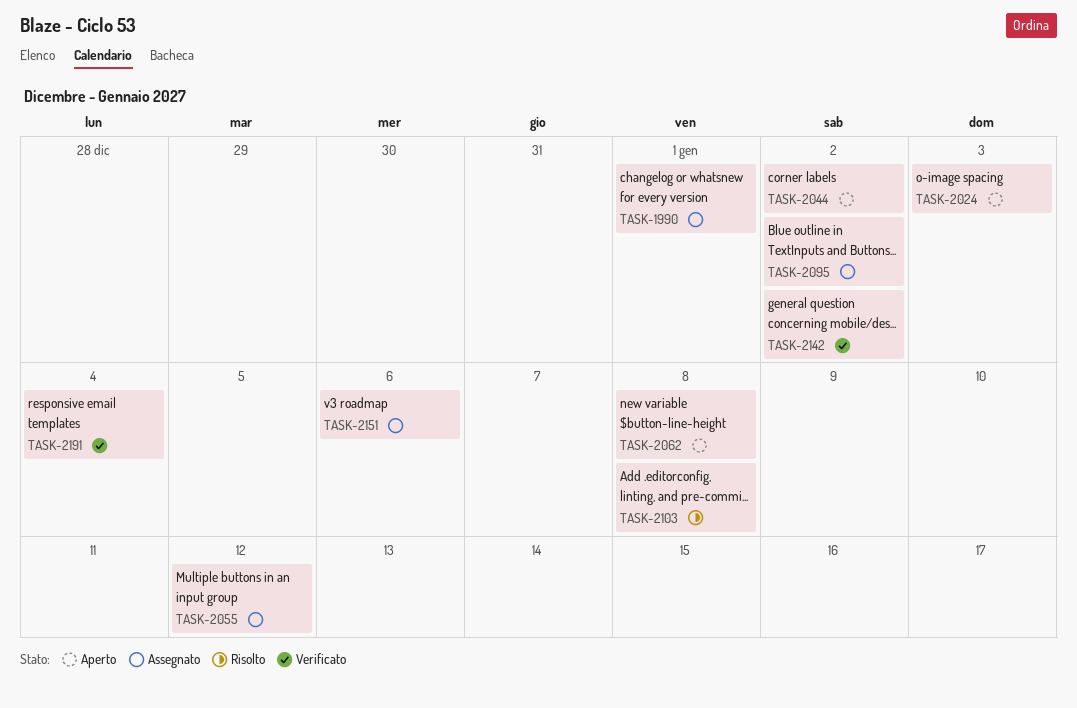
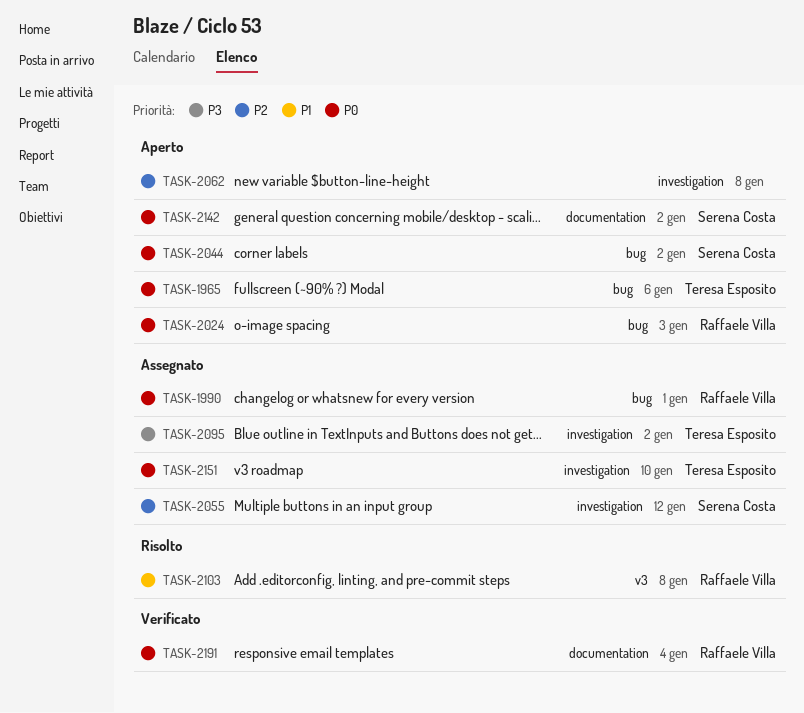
TASK-1965: none -> present
TASK-2142, status: Verificato -> Aperto
TASK-2151, due: Jan 6 -> Jan 10

